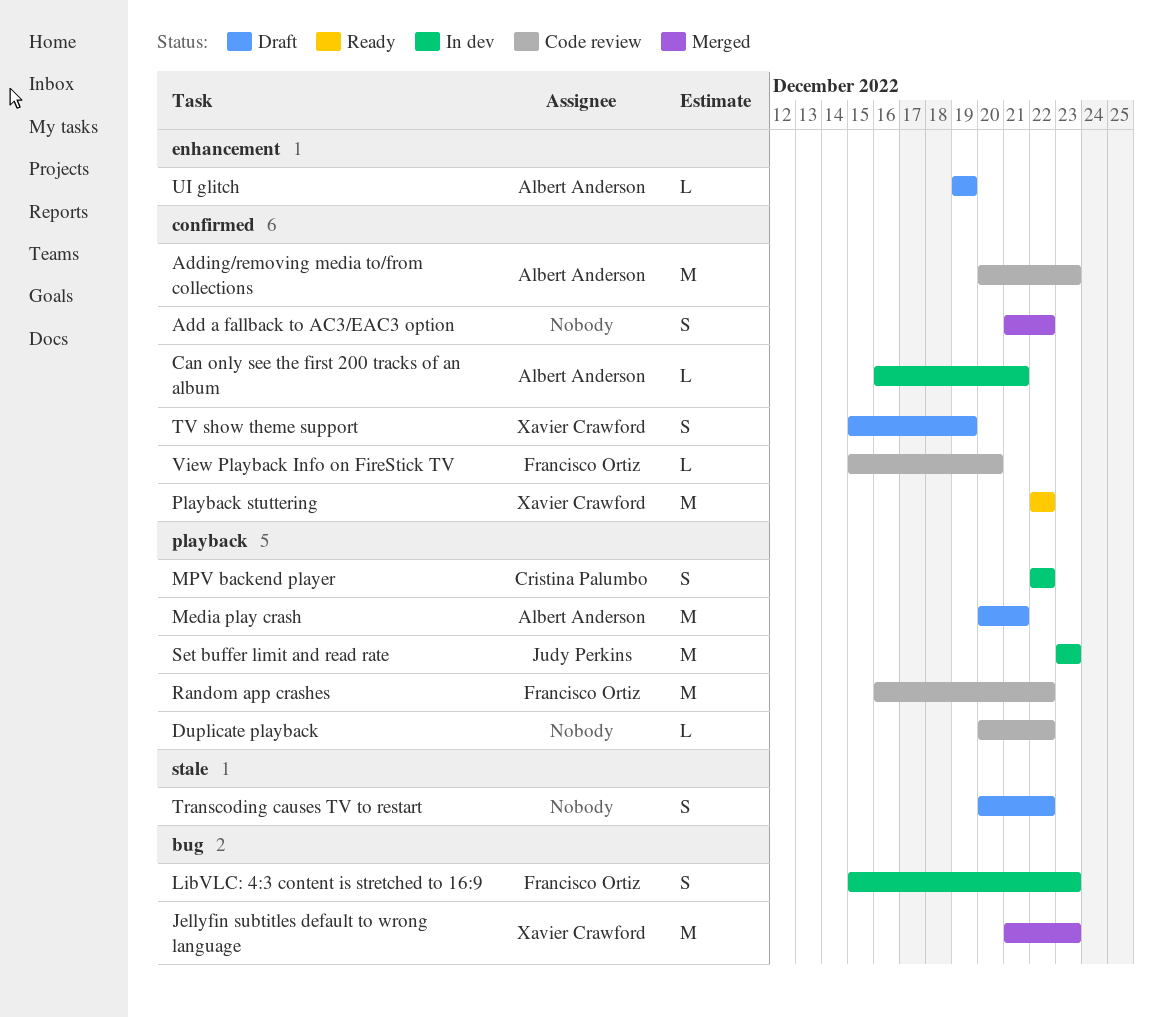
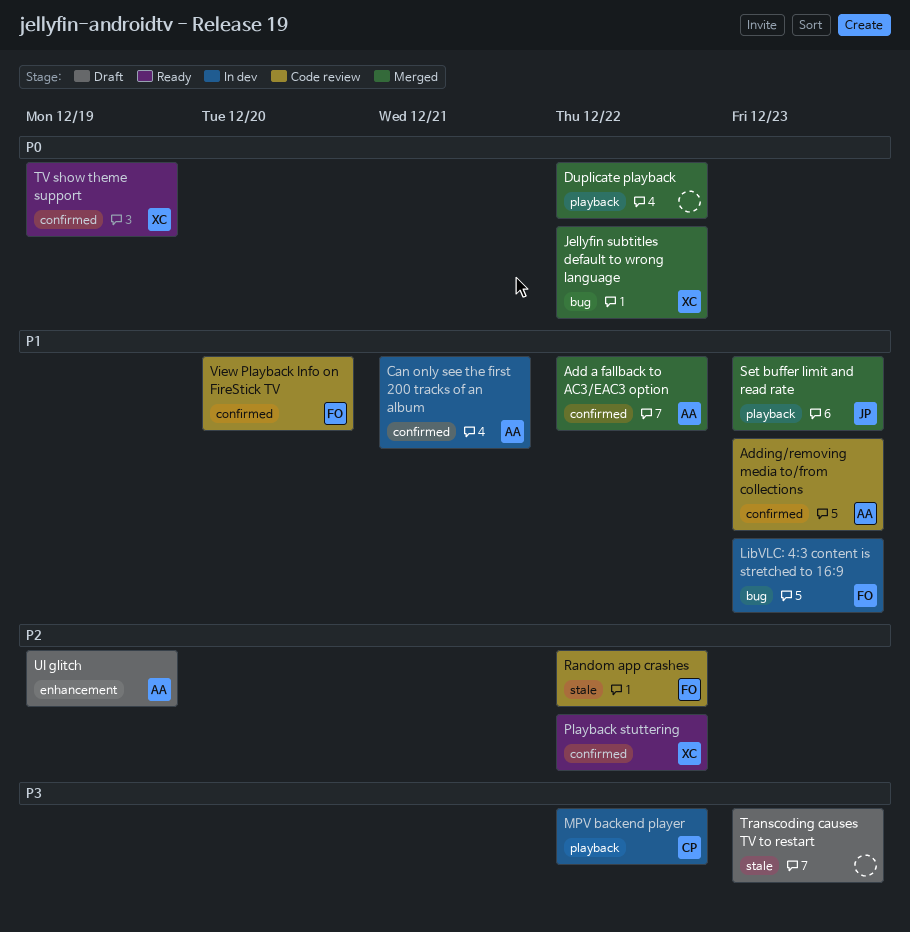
Add a fallback to AC3/EAC3 option, owner: none -> Albert Anderson
Duplicate playback, status: Code review -> Merged
Jellyfin subtitles default to wrong language, due: Dec 23 -> Dec 22
Media play crash: present -> none
Random app crashes, label: playback -> stale
Set buffer limit and read rate, status: In dev -> Merged
Transcoding causes TV to restart, due: Dec 22 -> Dec 23
TV show theme support, status: Draft -> Ready

